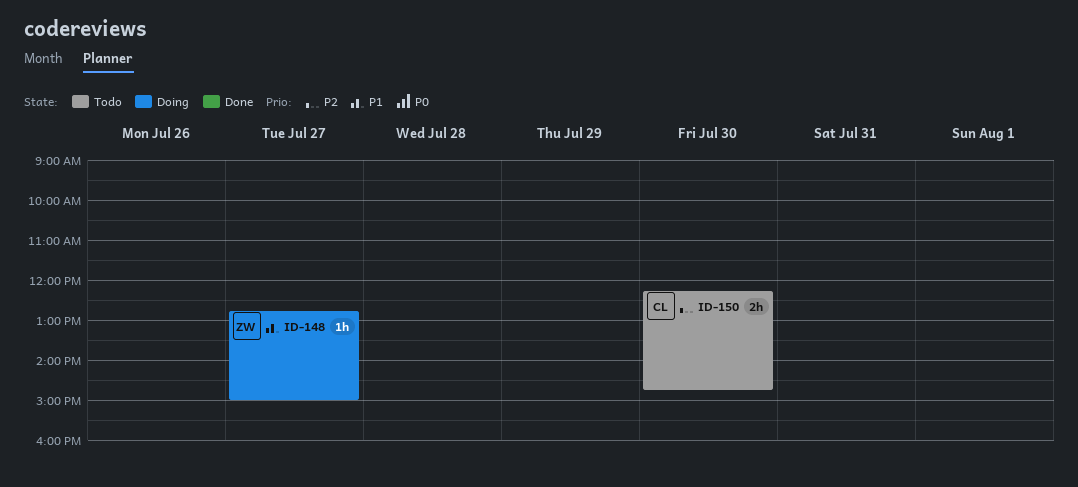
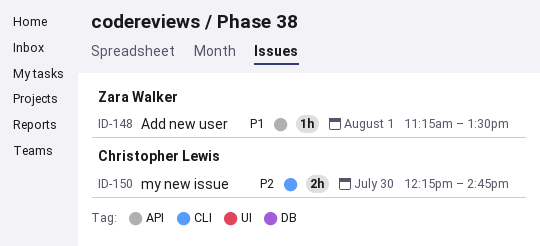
ID-148, day: Jul 27 -> Aug 1
ID-148, begins: 12:45 -> 11:15
ID-148, ends: 15:00 -> 13:30

